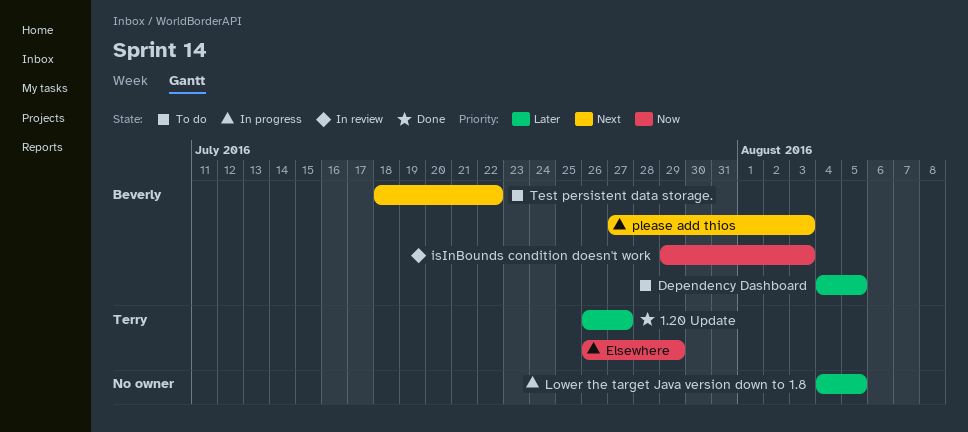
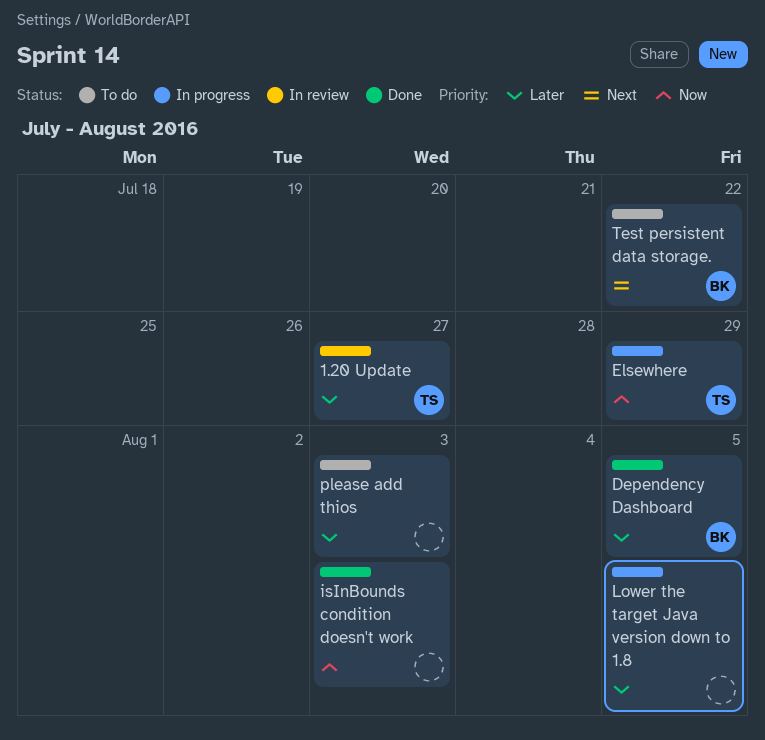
1.20 Update, status: Done -> In review
Dependency Dashboard, status: To do -> Done
isInBounds condition doesn't work, status: In review -> Done
isInBounds condition doesn't work, owner: Beverly -> none
please add thios, status: In progress -> To do
please add thios, owner: Beverly -> none
please add thios, priority: Next -> Later

